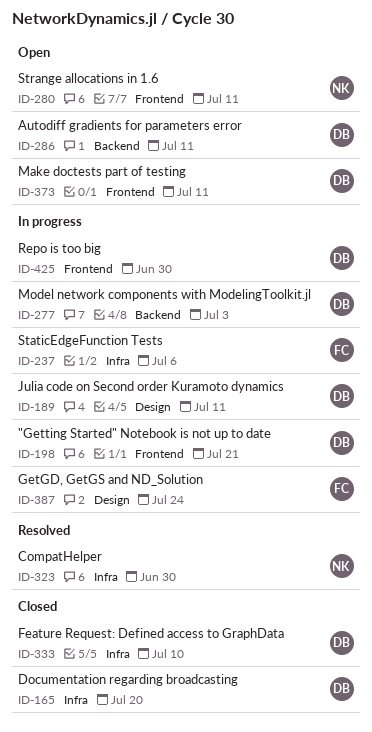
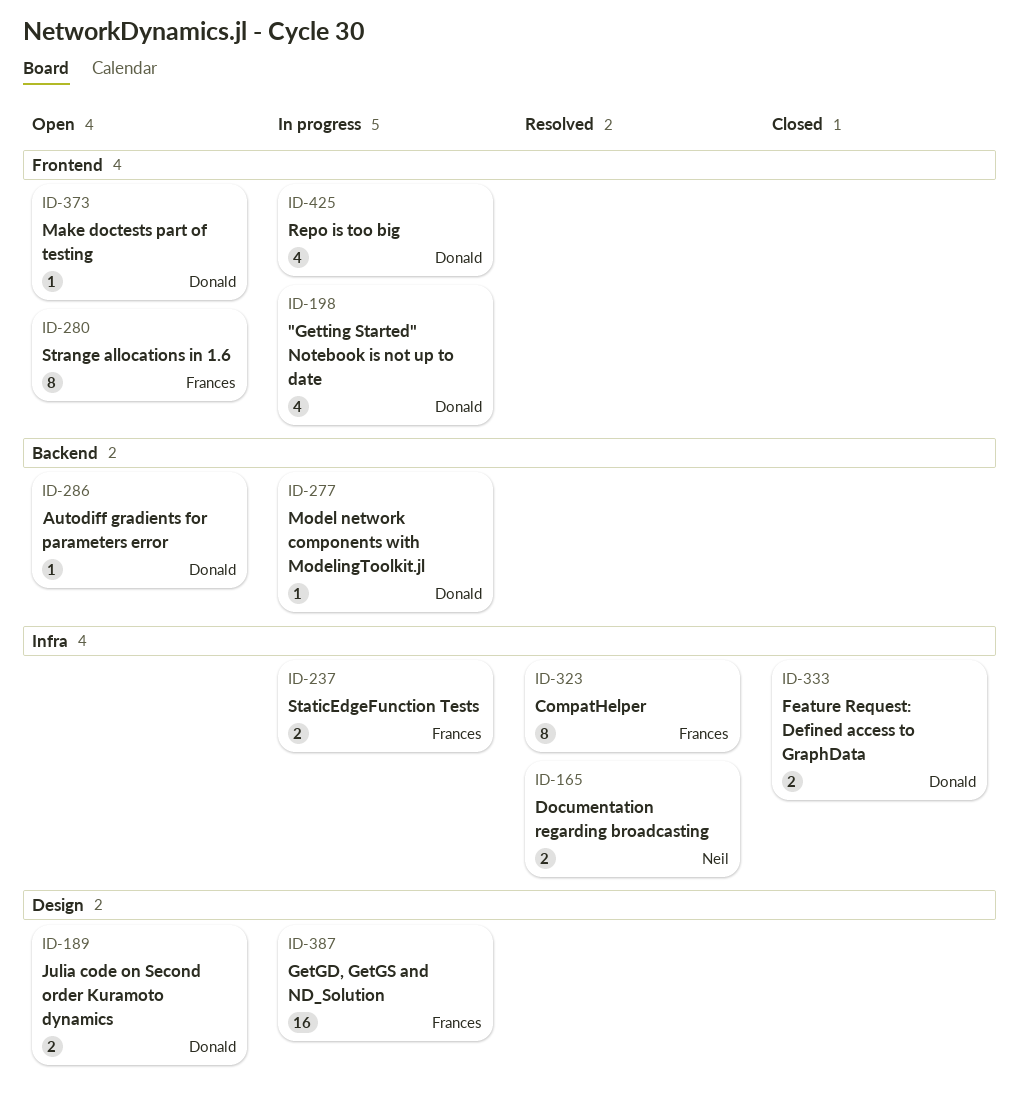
ID-165, status: Closed -> Resolved
ID-165, owner: Donald -> Neil
ID-189, status: In progress -> Open
ID-280, owner: Neil -> Frances
ID-323, owner: Neil -> Frances

